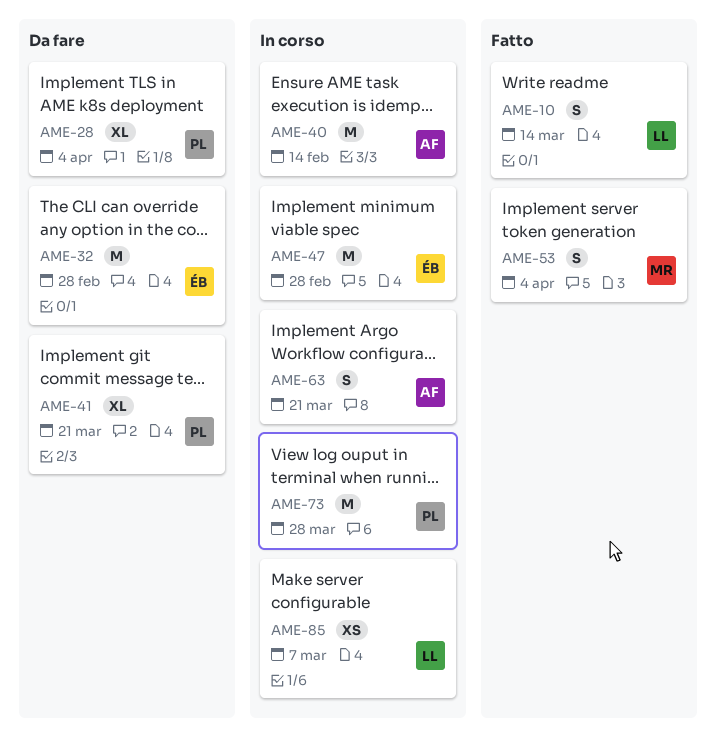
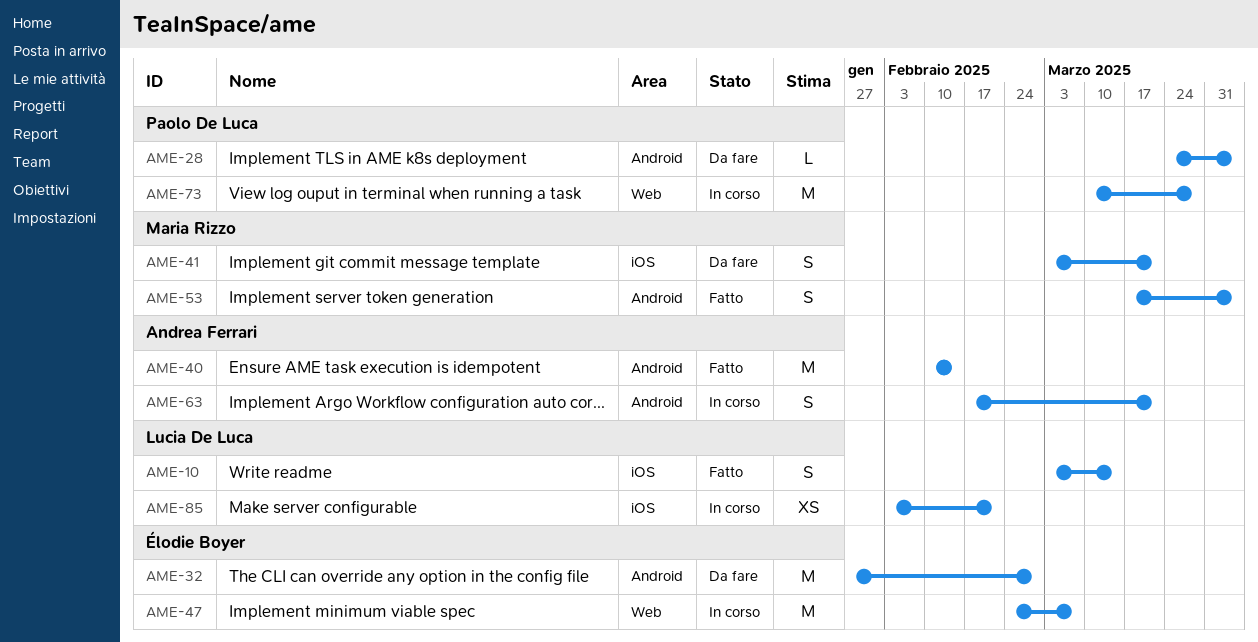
AME-28, estimate: XL -> L
AME-40, status: In corso -> Fatto
AME-41, owner: Paolo De Luca -> Maria Rizzo
AME-41, estimate: XL -> S
AME-47, due: Feb 28 -> Mar 7
AME-85, due: Mar 7 -> Feb 21

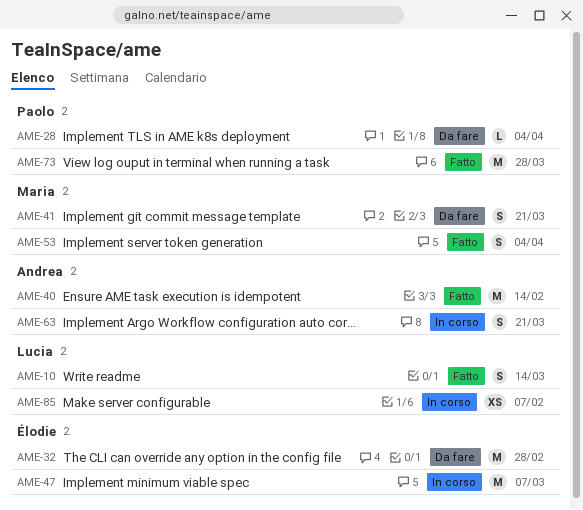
AME-73, status: In corso -> Fatto
AME-85, due: Feb 21 -> Feb 7

